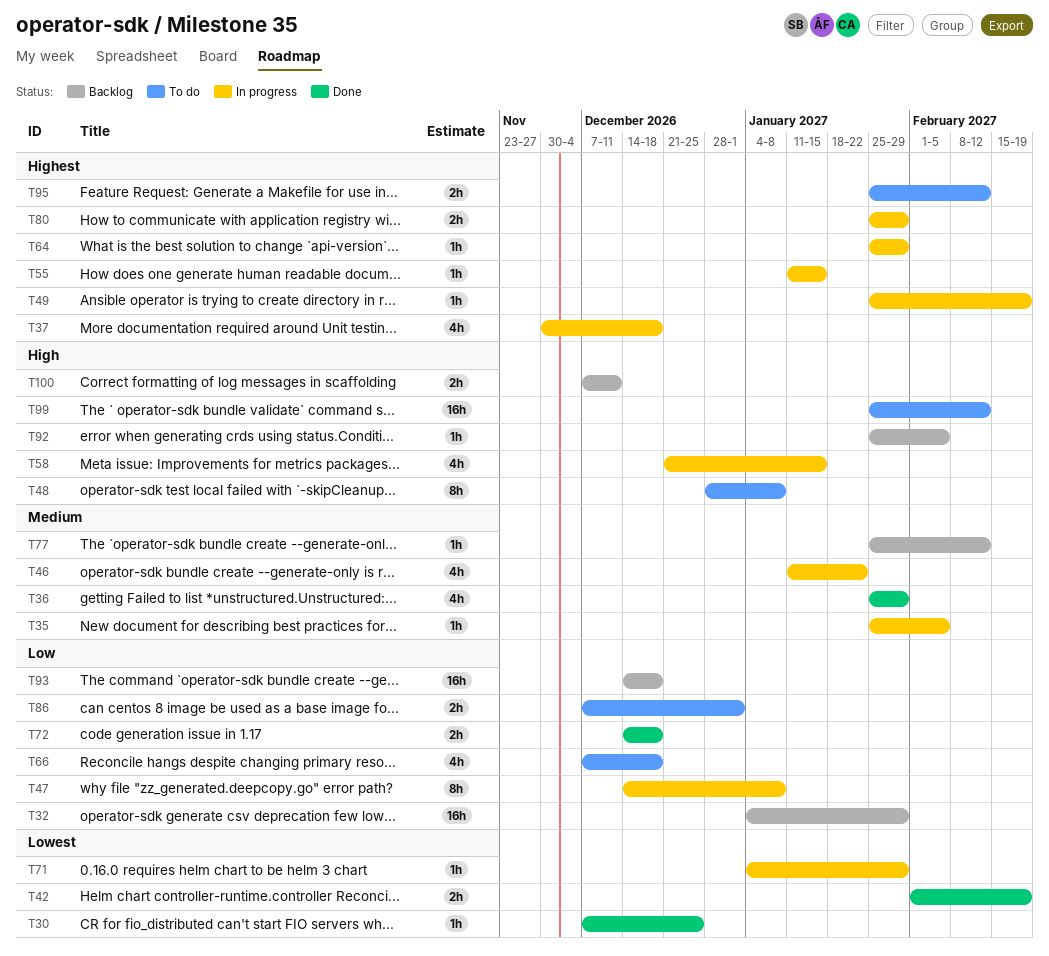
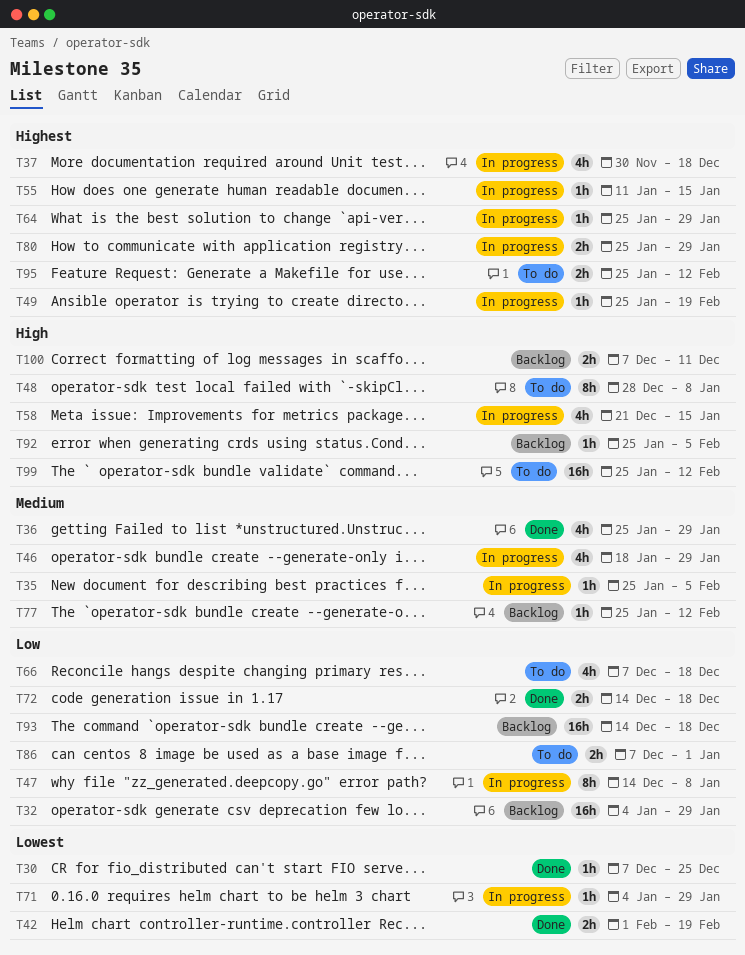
T46, start: Jan 11 -> Jan 18
T46, due: Jan 22 -> Jan 29

